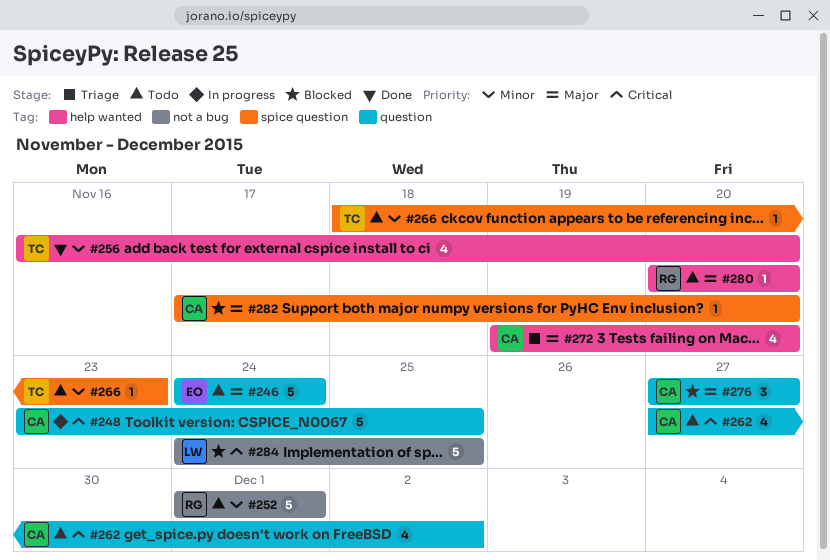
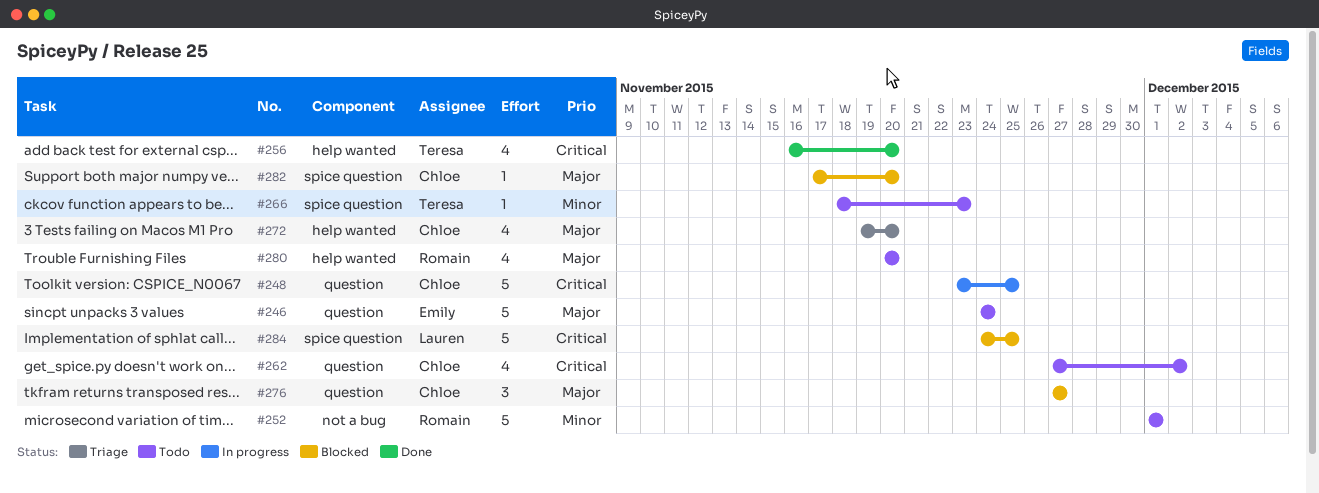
#256, priority: Minor -> Critical
#280, estimate: 1 -> 4
#284, label: not a bug -> spice question

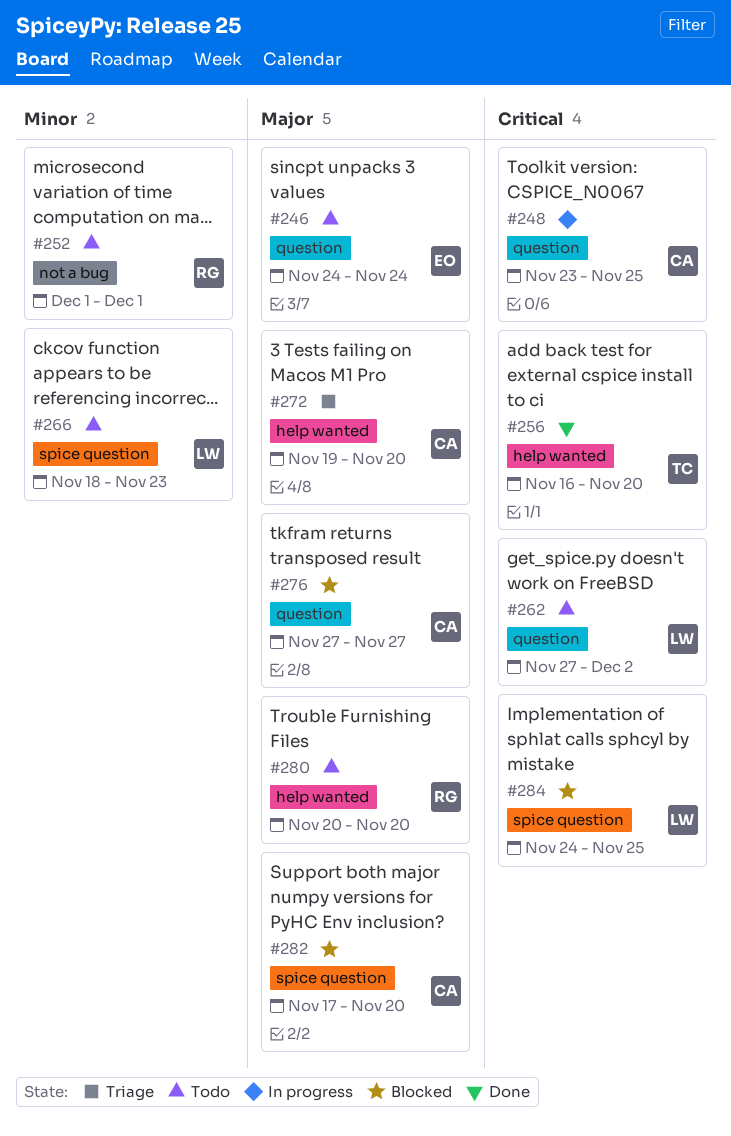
#262, owner: Chloe -> Lauren
#266, owner: Teresa -> Lauren

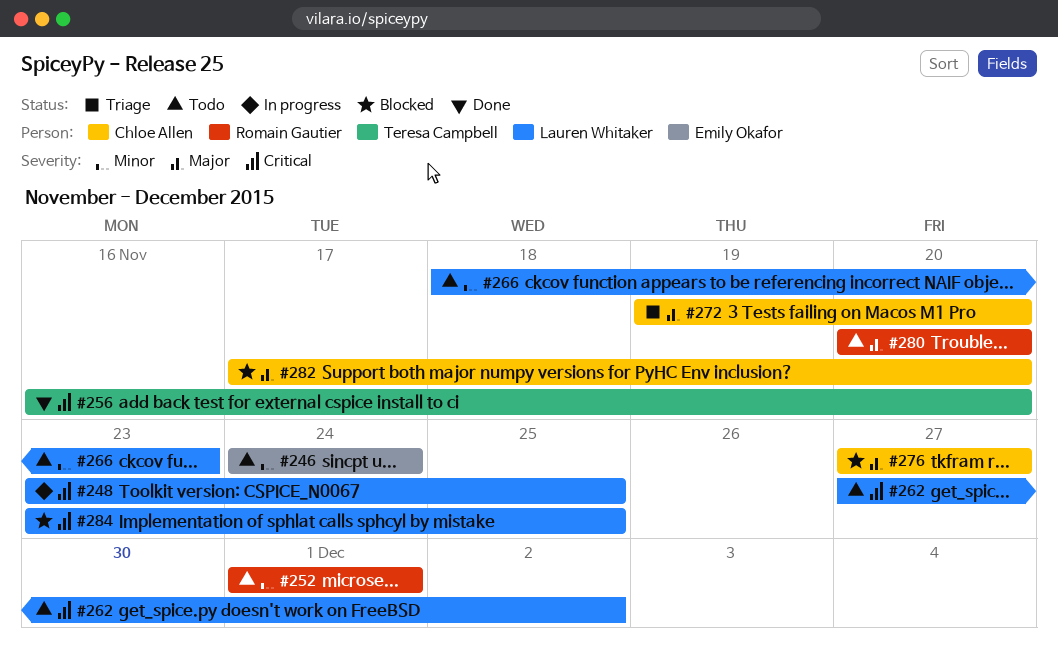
#246, priority: Major -> Minor
#248, owner: Chloe Allen -> Lauren Whitaker
#284, start: Nov 24 -> Nov 23

